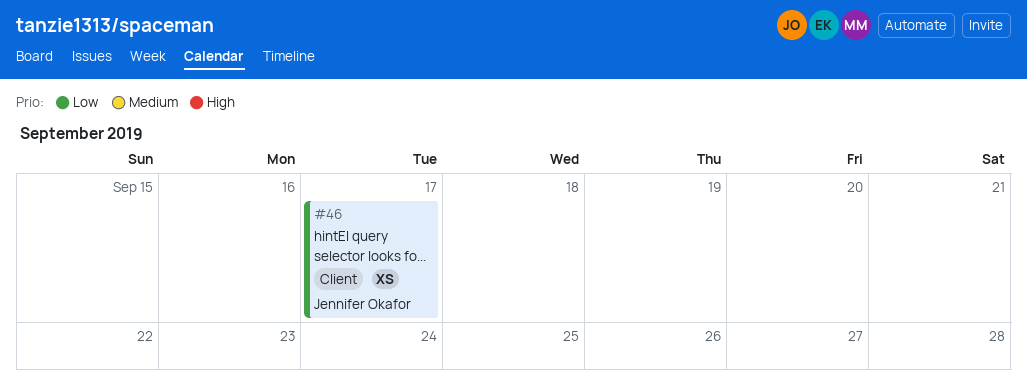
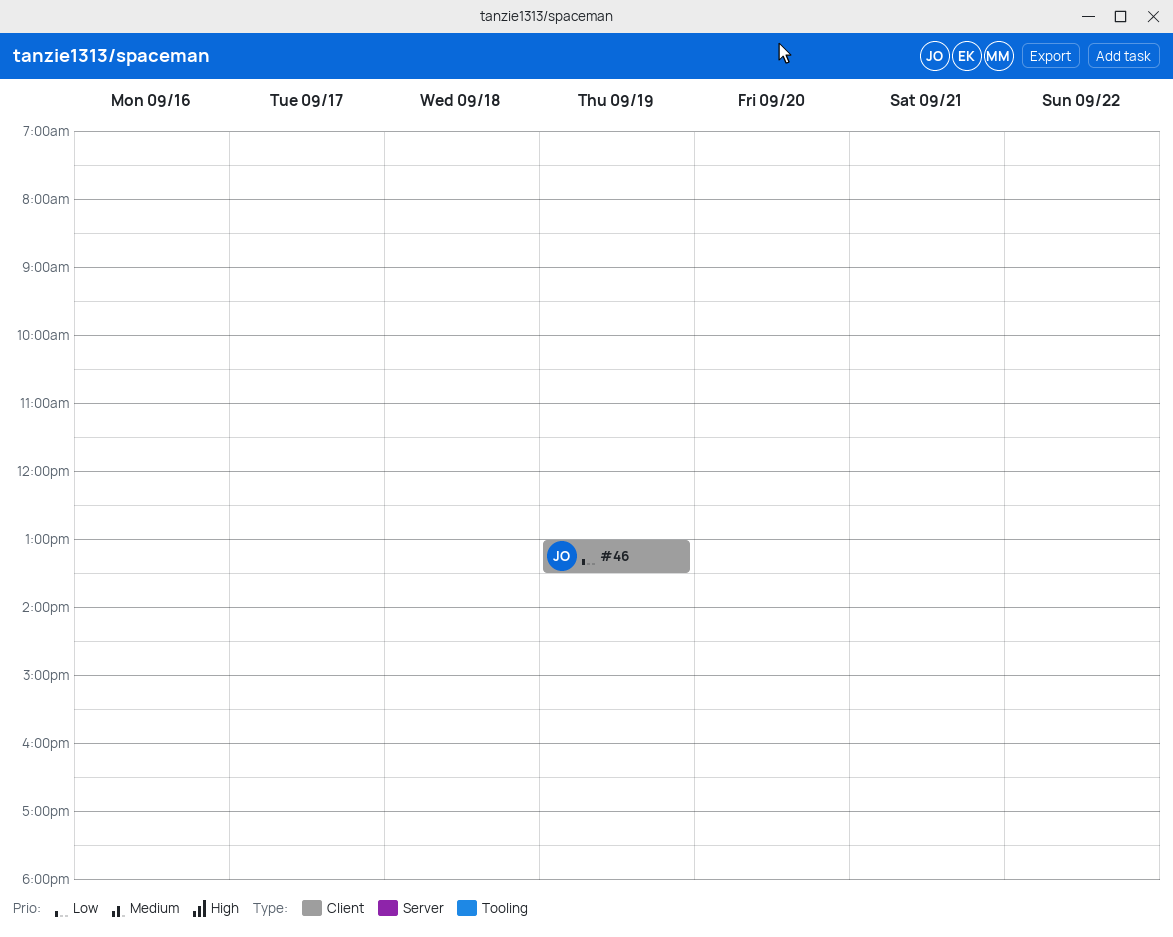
#46, day: Sep 17 -> Sep 19

